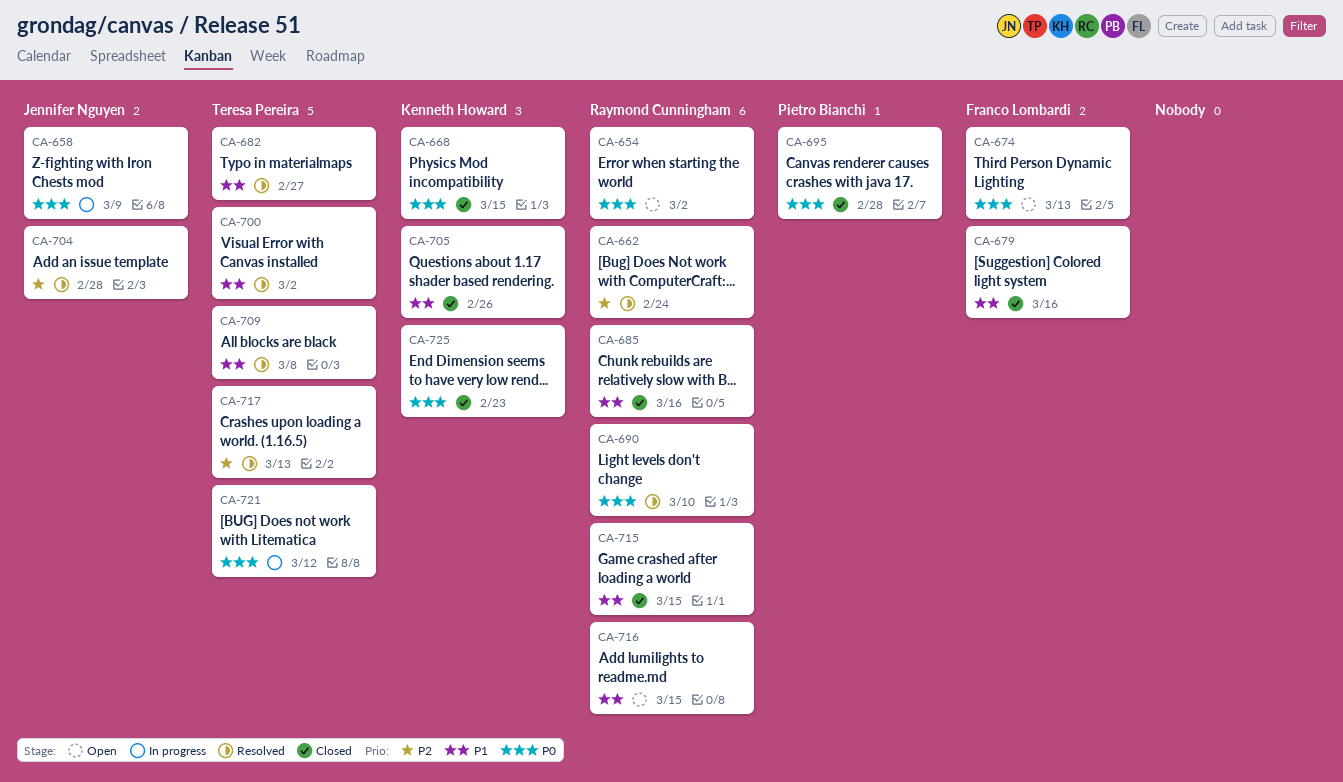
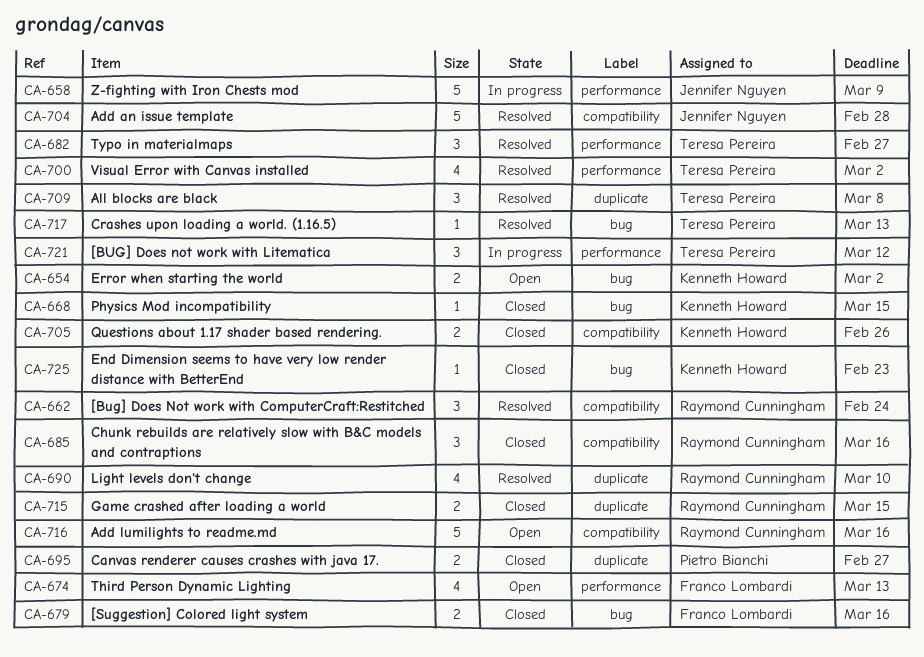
CA-654, owner: Raymond Cunningham -> Kenneth Howard
CA-695, due: Feb 28 -> Feb 27
CA-716, due: Mar 15 -> Mar 16

